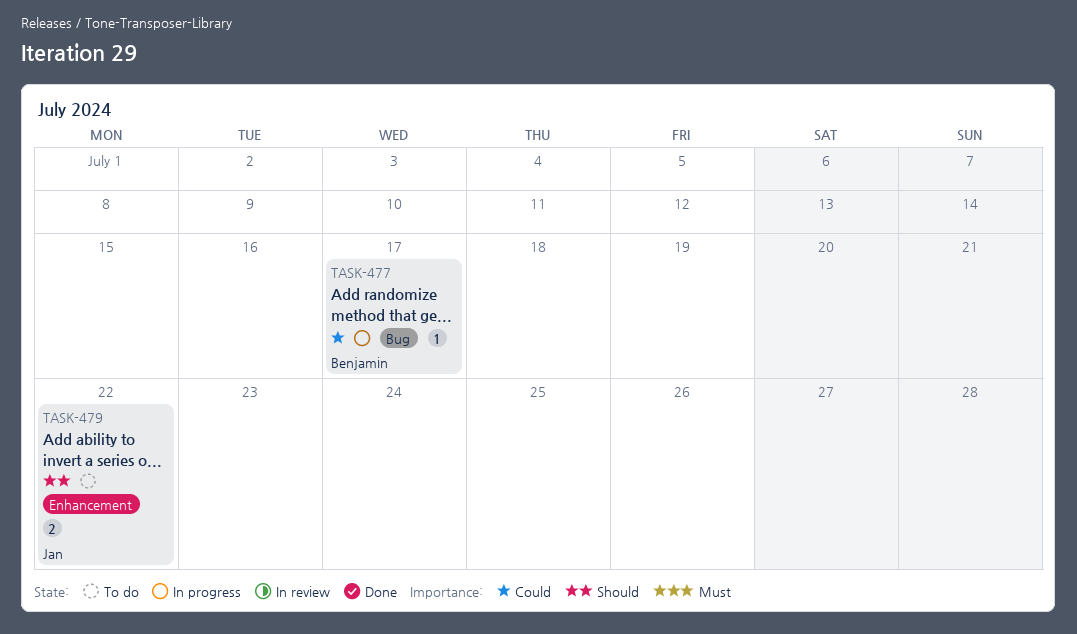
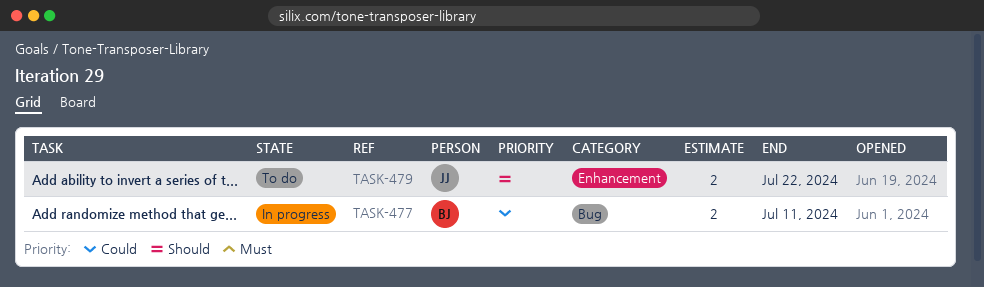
TASK-477, estimate: 1 -> 2
TASK-477, due: Jul 17 -> Jul 11

